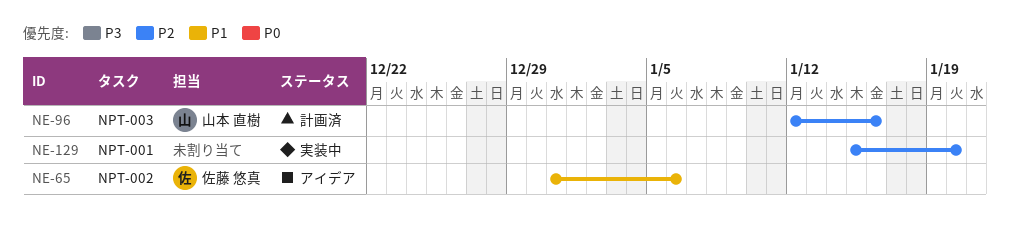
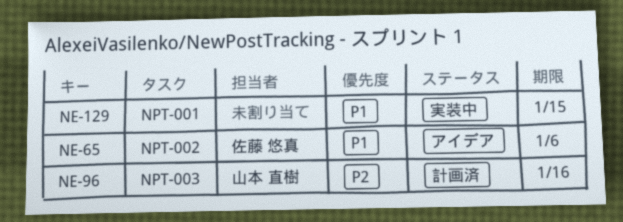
NE-129, priority: P2 -> P1
NE-129, due: Jan 20 -> Jan 15

